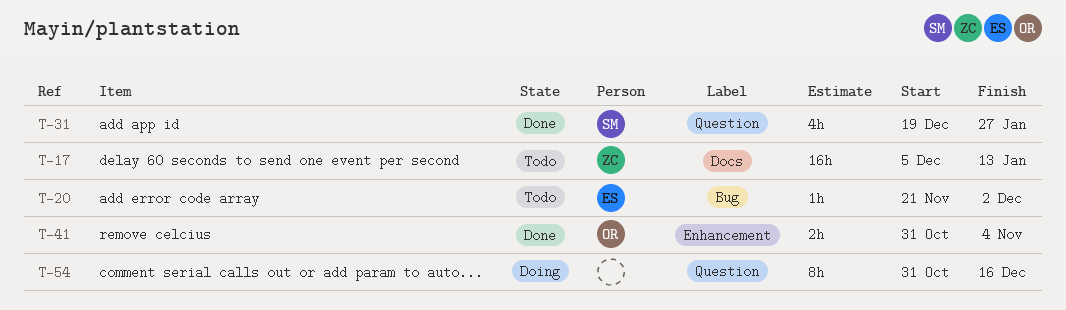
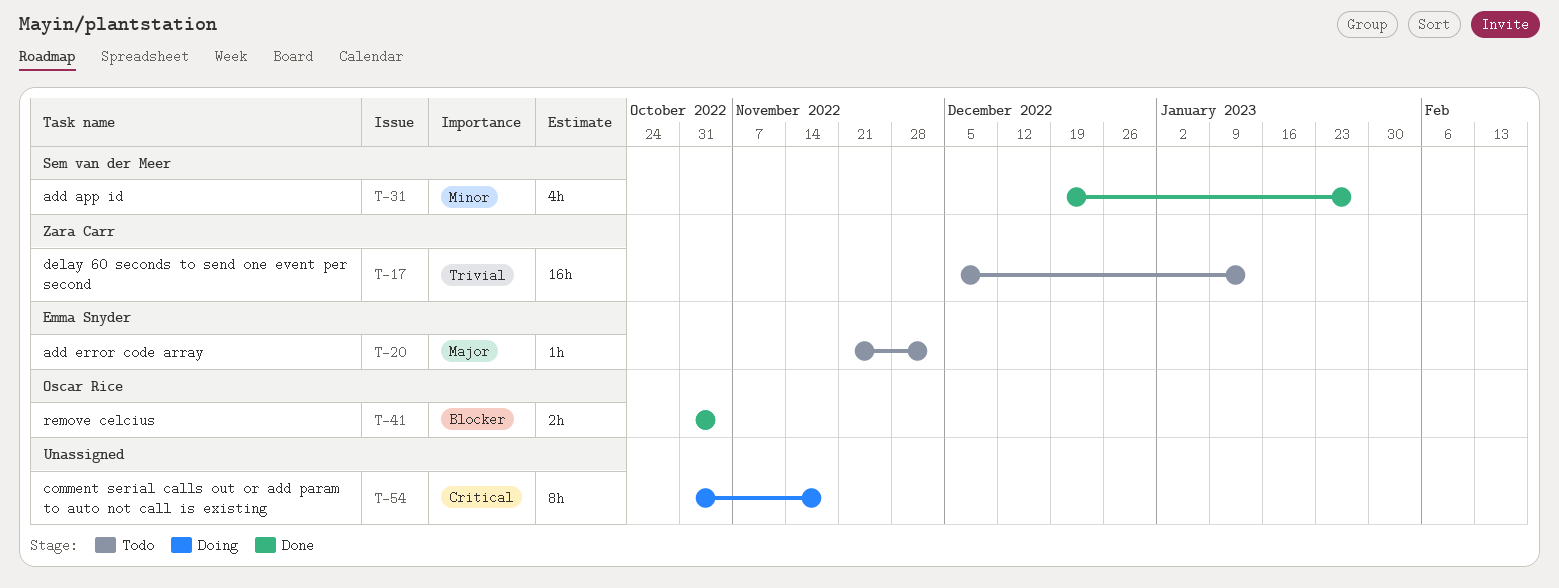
T-54, due: Dec 16 -> Nov 18

